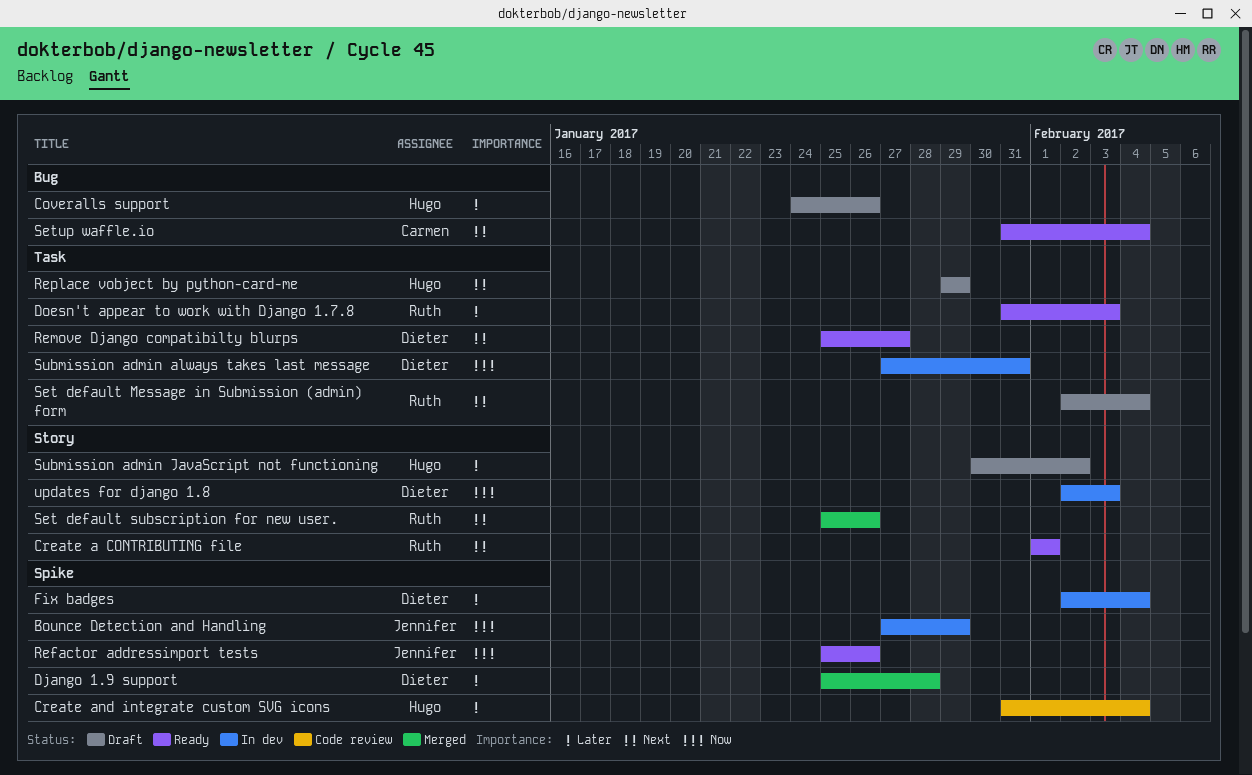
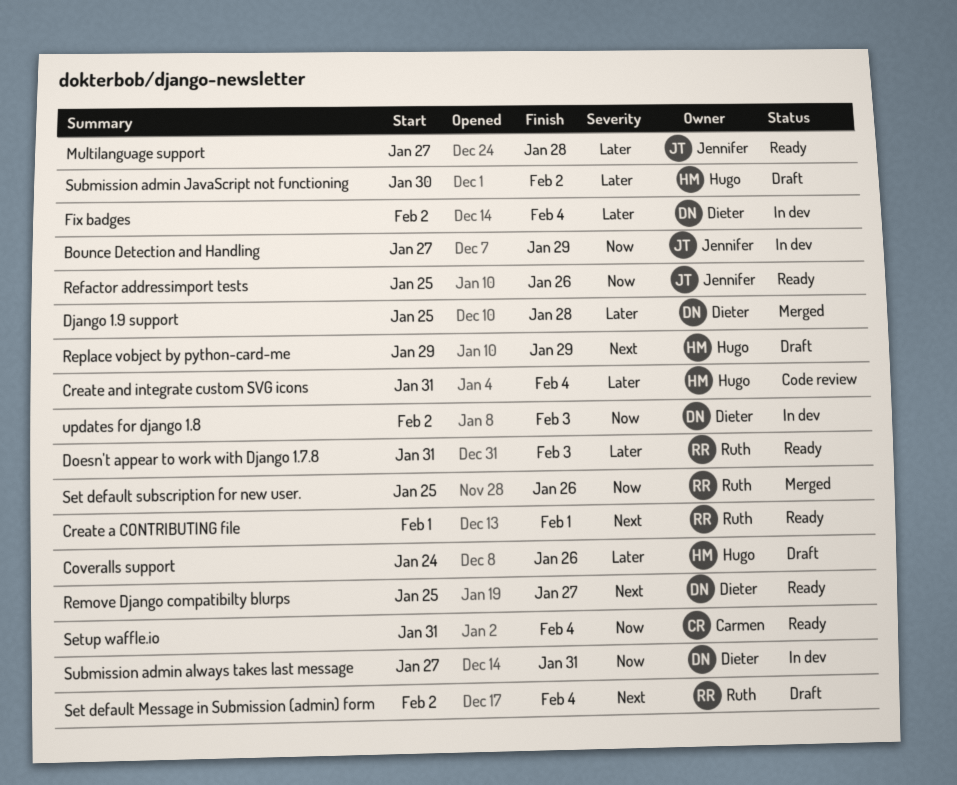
Multilanguage support: none -> present
Set default subscription for new user., priority: Next -> Now
Setup waffle.io, priority: Next -> Now

